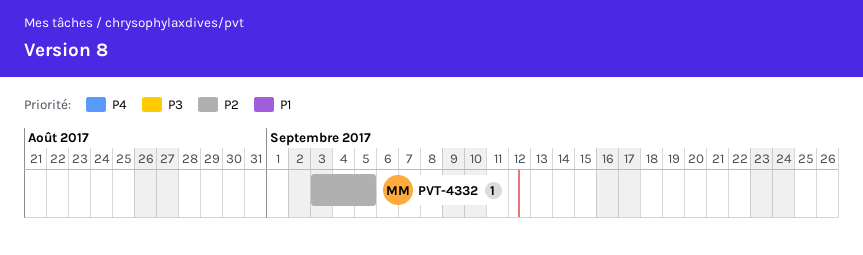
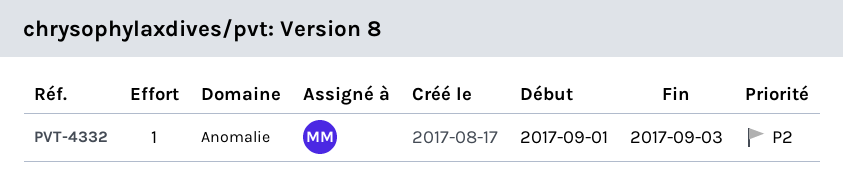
PVT-4332, start: Sep 3 -> Sep 1
PVT-4332, due: Sep 5 -> Sep 3

